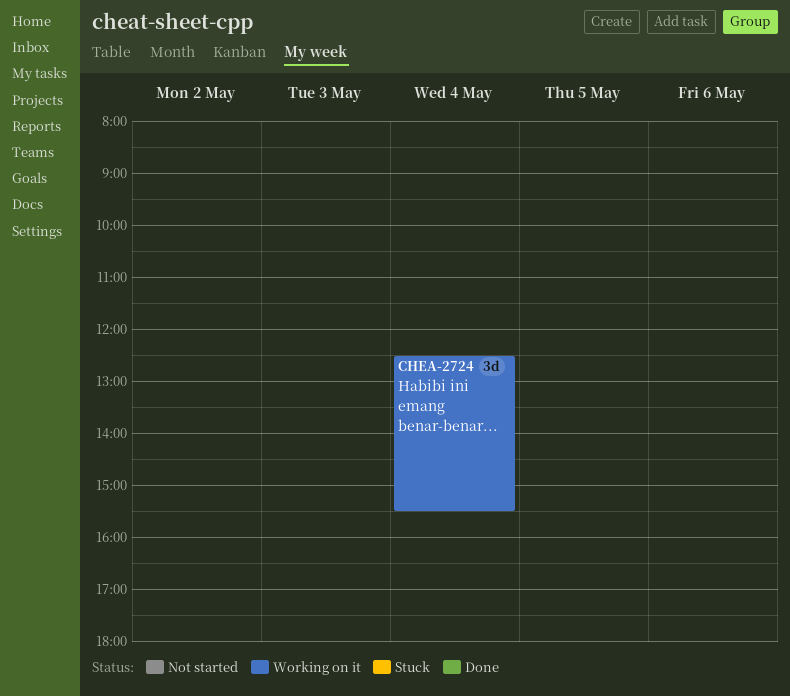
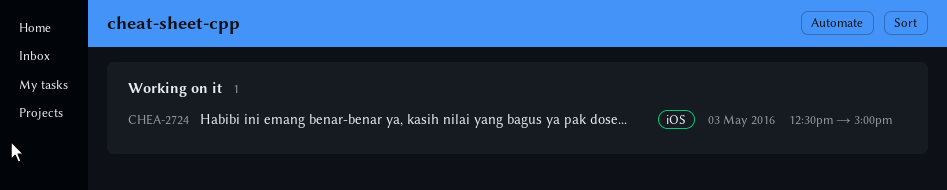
CHEA-2724, day: May 4 -> May 3
CHEA-2724, ends: 15:30 -> 15:00

